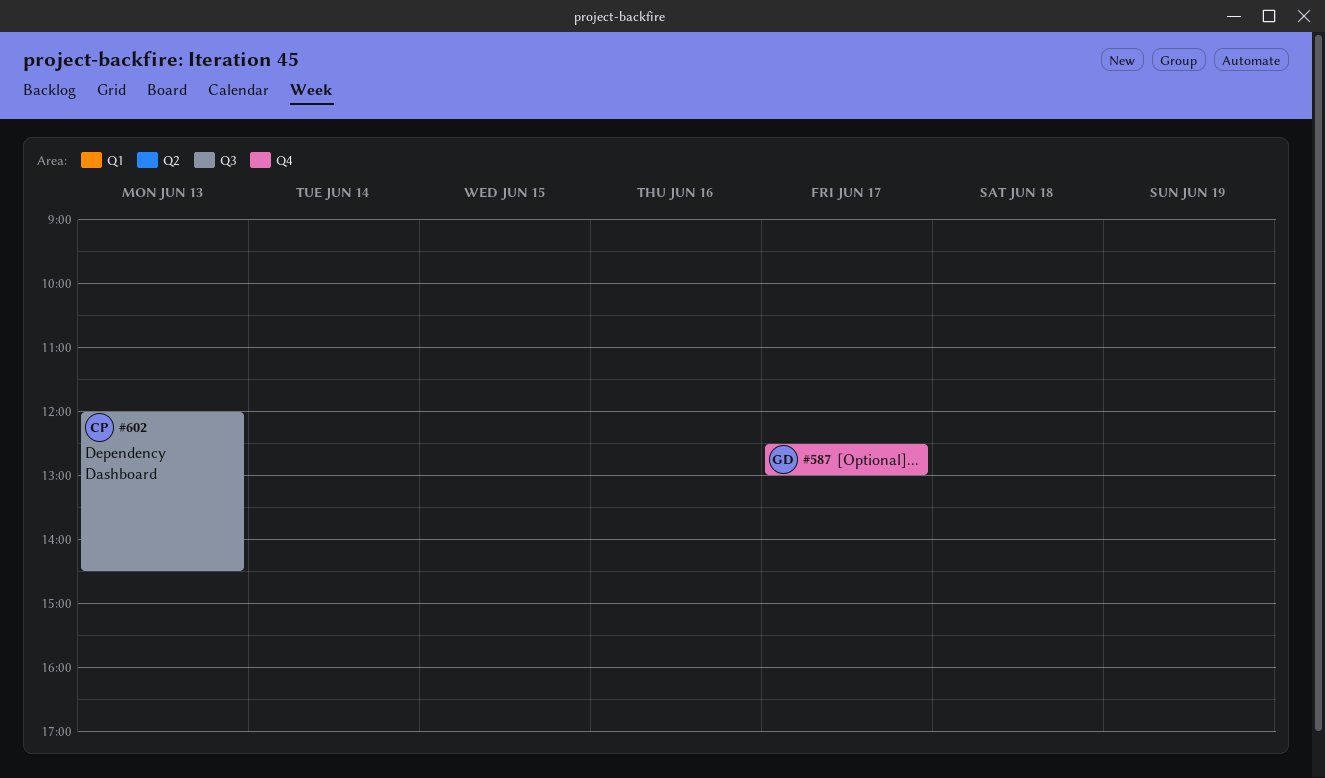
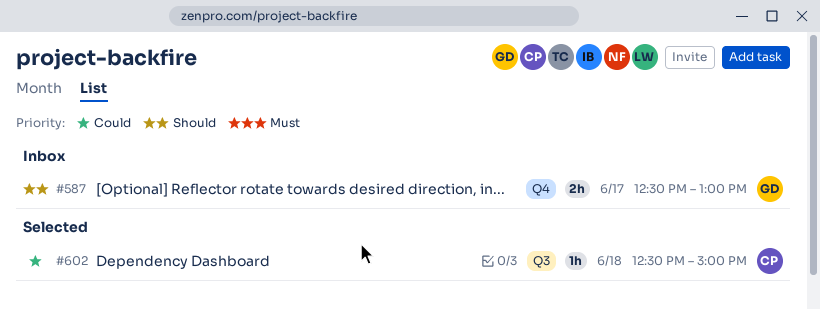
#602, day: Jun 13 -> Jun 18
#602, begins: 12:00 -> 12:30
#602, ends: 14:30 -> 15:00

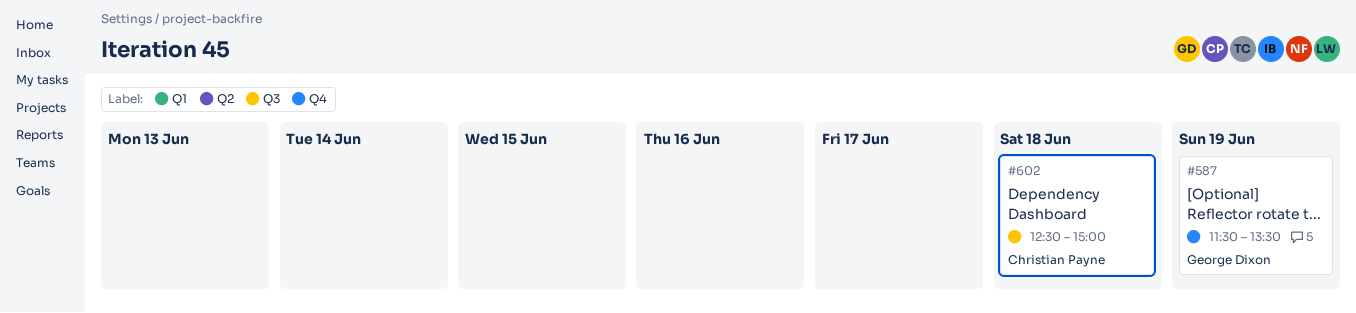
#587, day: Jun 17 -> Jun 19
#587, begins: 12:30 -> 11:30
#587, ends: 13:00 -> 13:30

